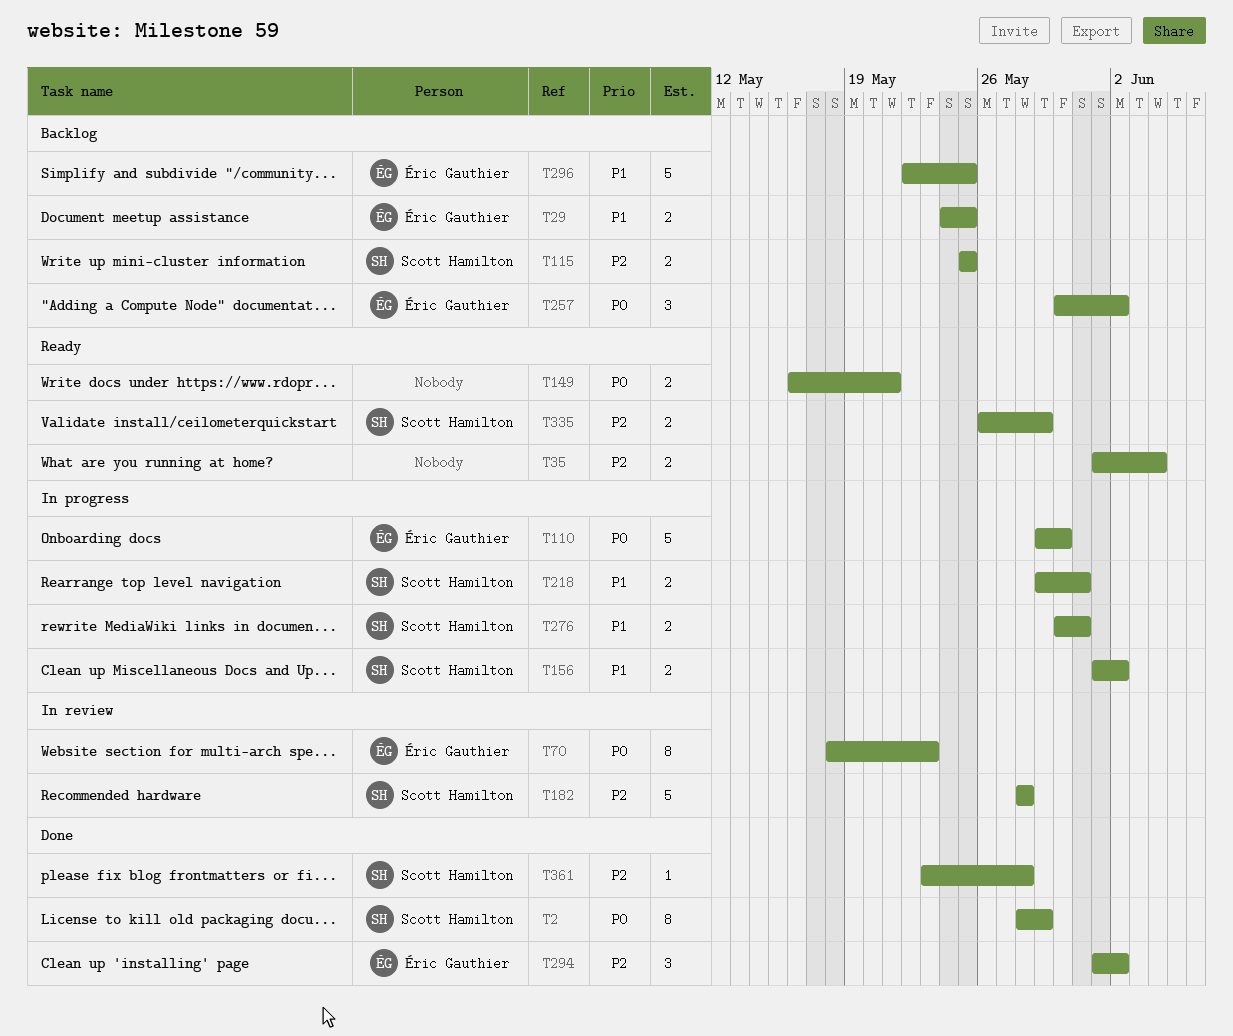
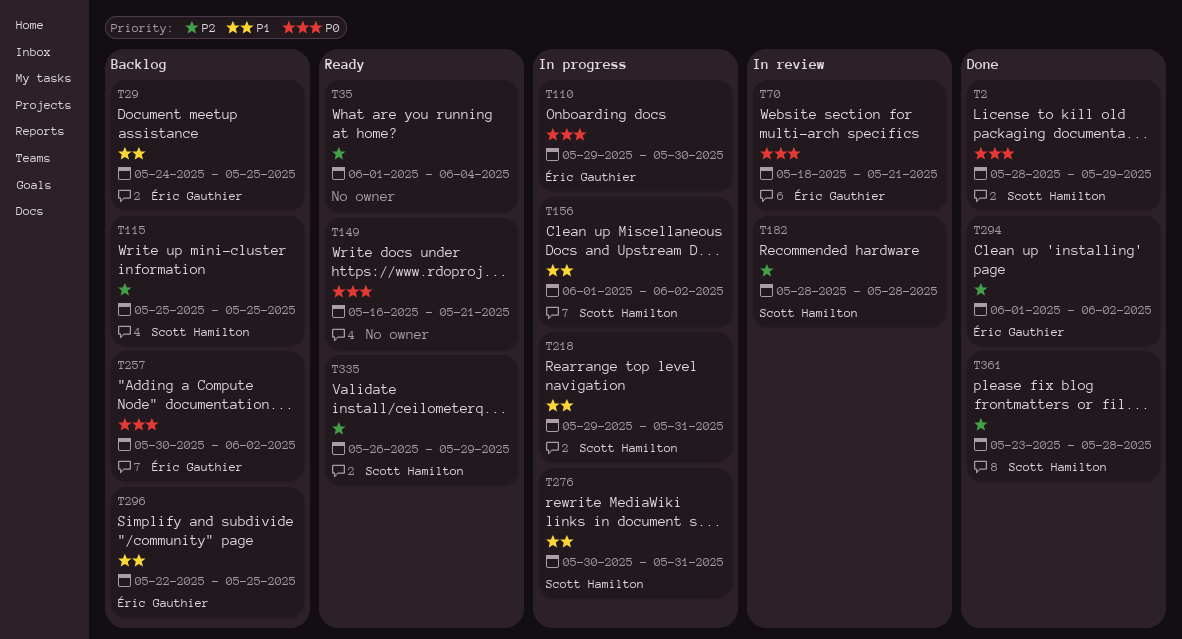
T70, due: May 23 -> May 21

